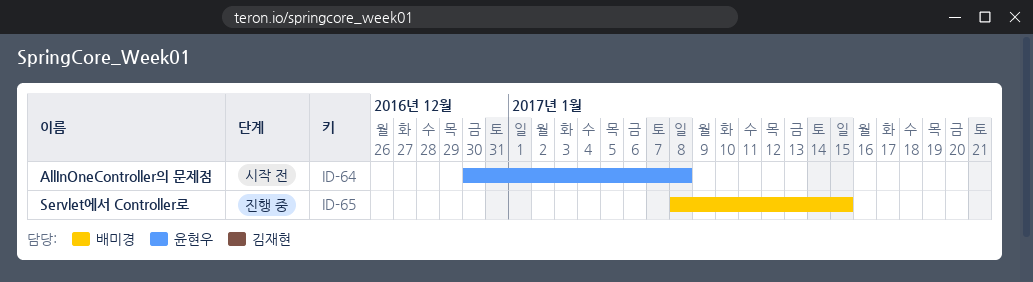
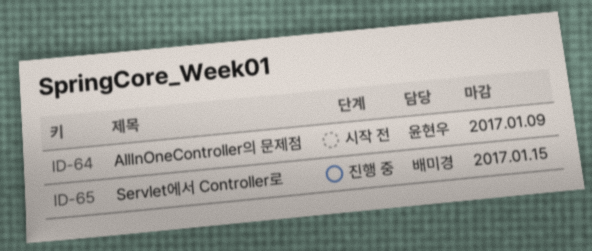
ID-64, due: Jan 8 -> Jan 9

